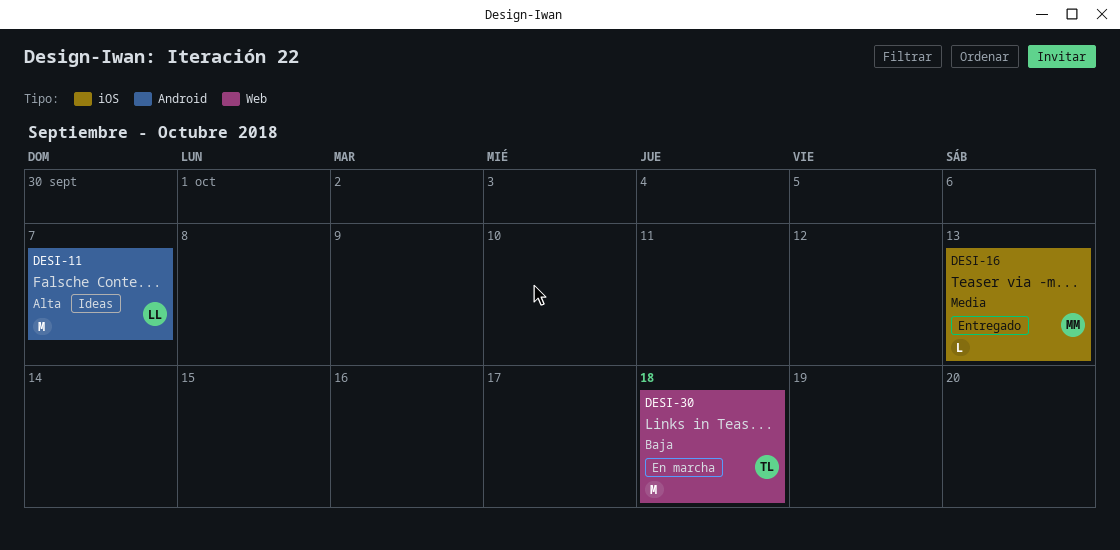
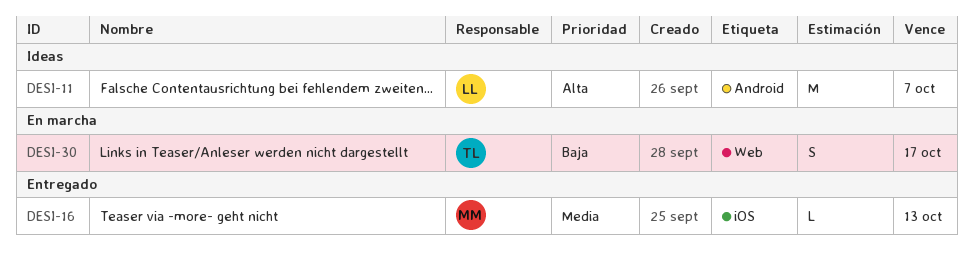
DESI-30, estimate: M -> S
DESI-30, due: Oct 18 -> Oct 17

